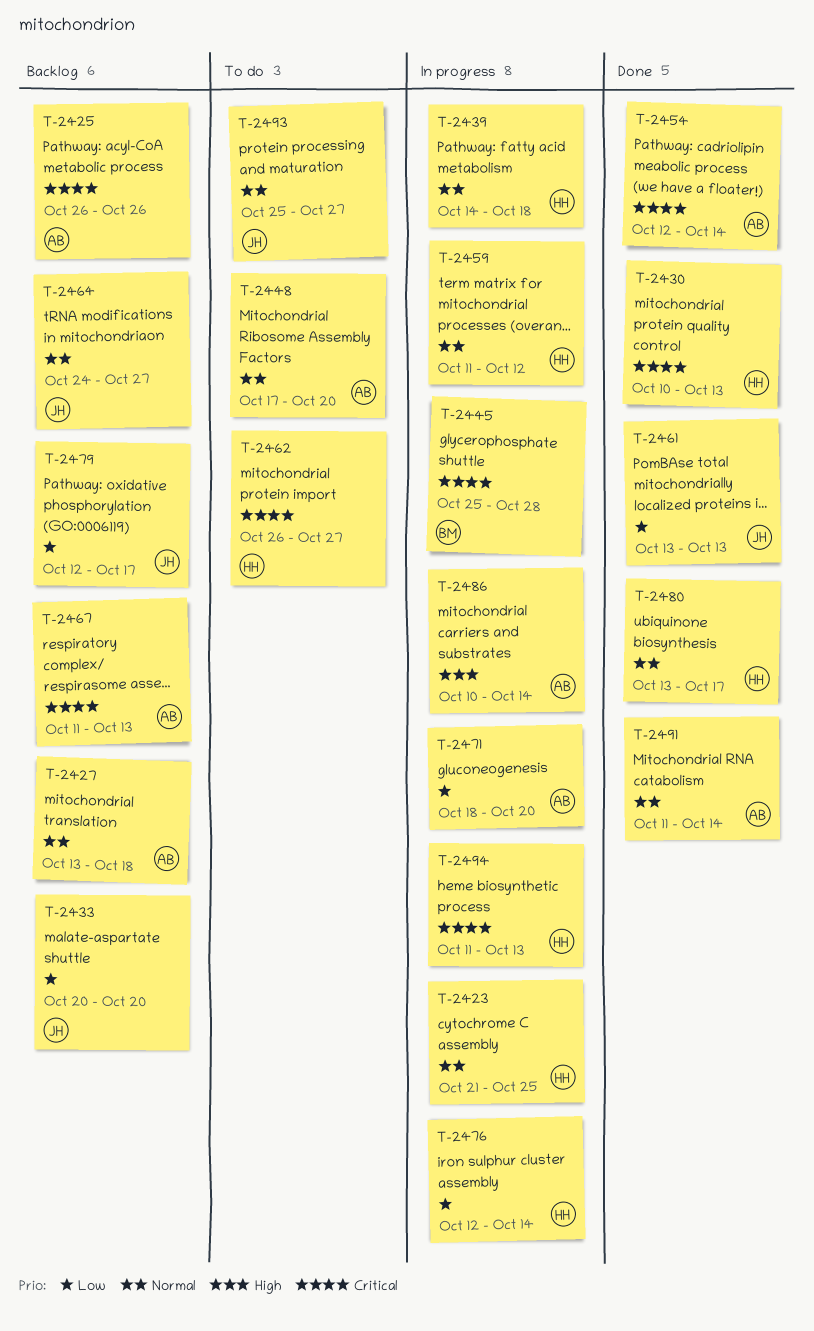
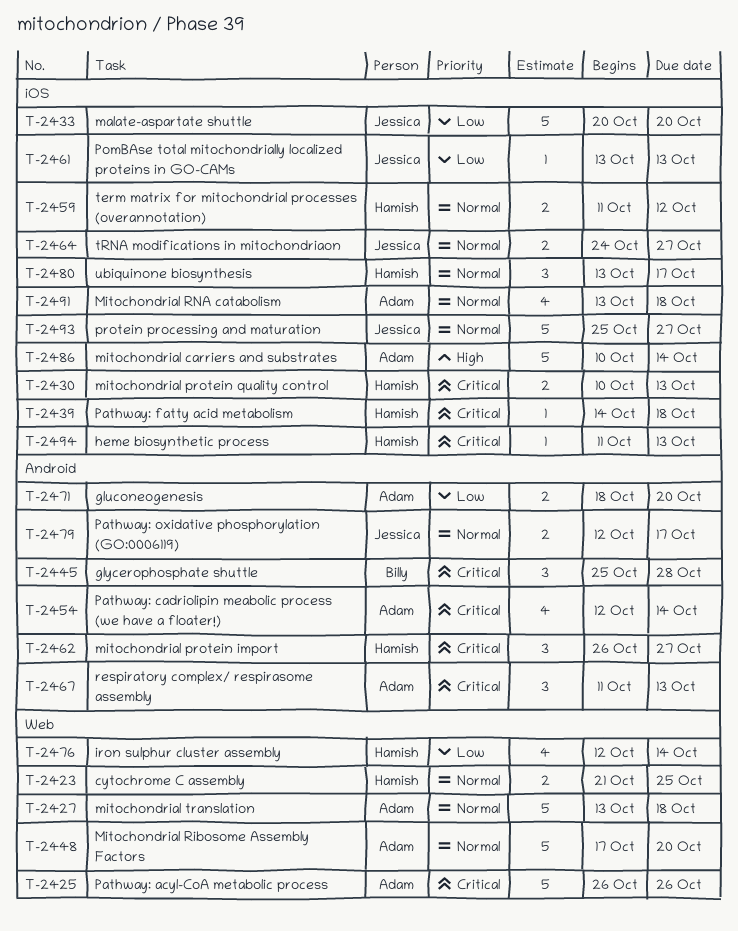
T-2439, priority: Normal -> Critical
T-2479, priority: Low -> Normal
T-2491, start: Oct 11 -> Oct 13
T-2491, due: Oct 14 -> Oct 18

